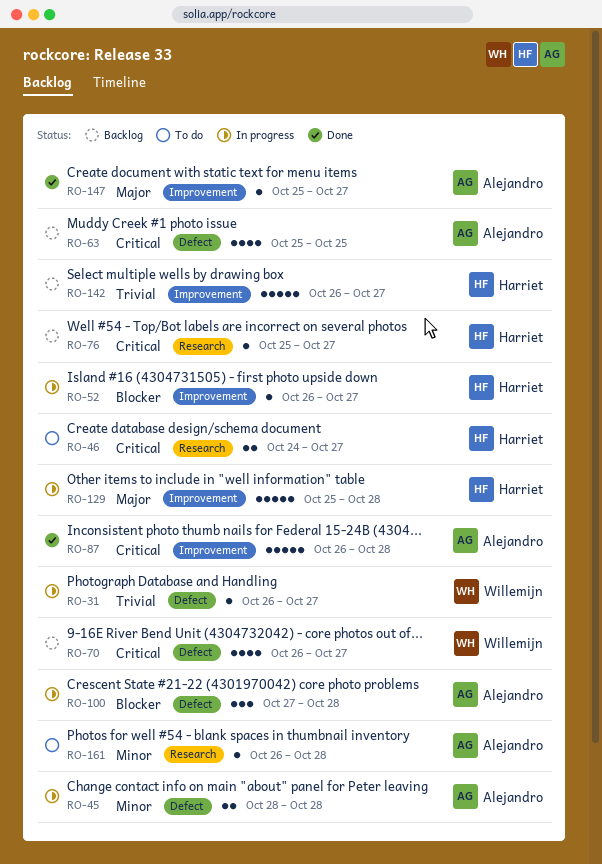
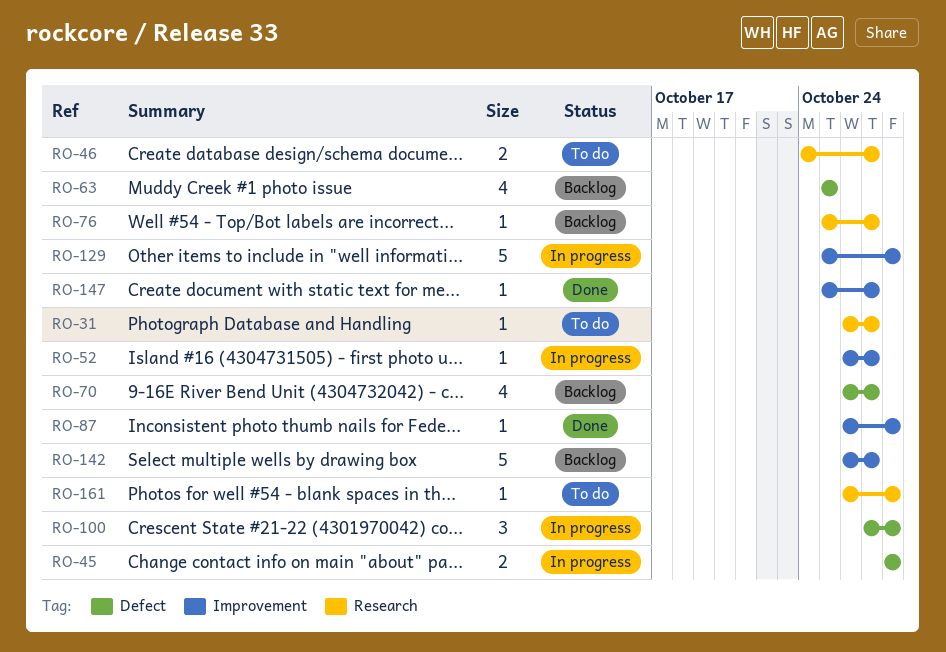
RO-31, status: In progress -> To do
RO-31, label: Defect -> Research
RO-87, estimate: 5 -> 1

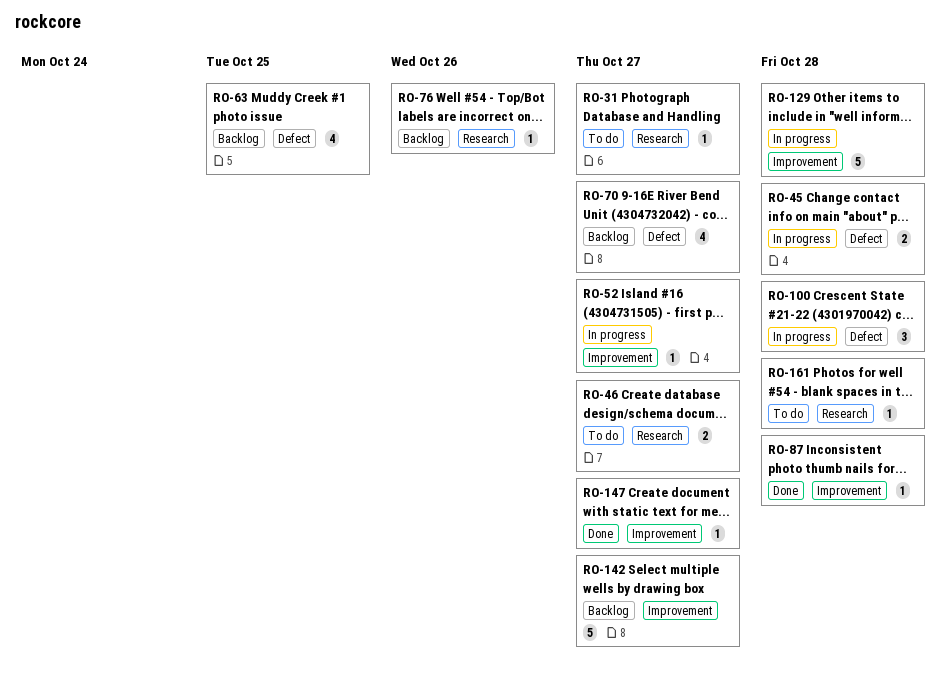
RO-76, due: Oct 27 -> Oct 26

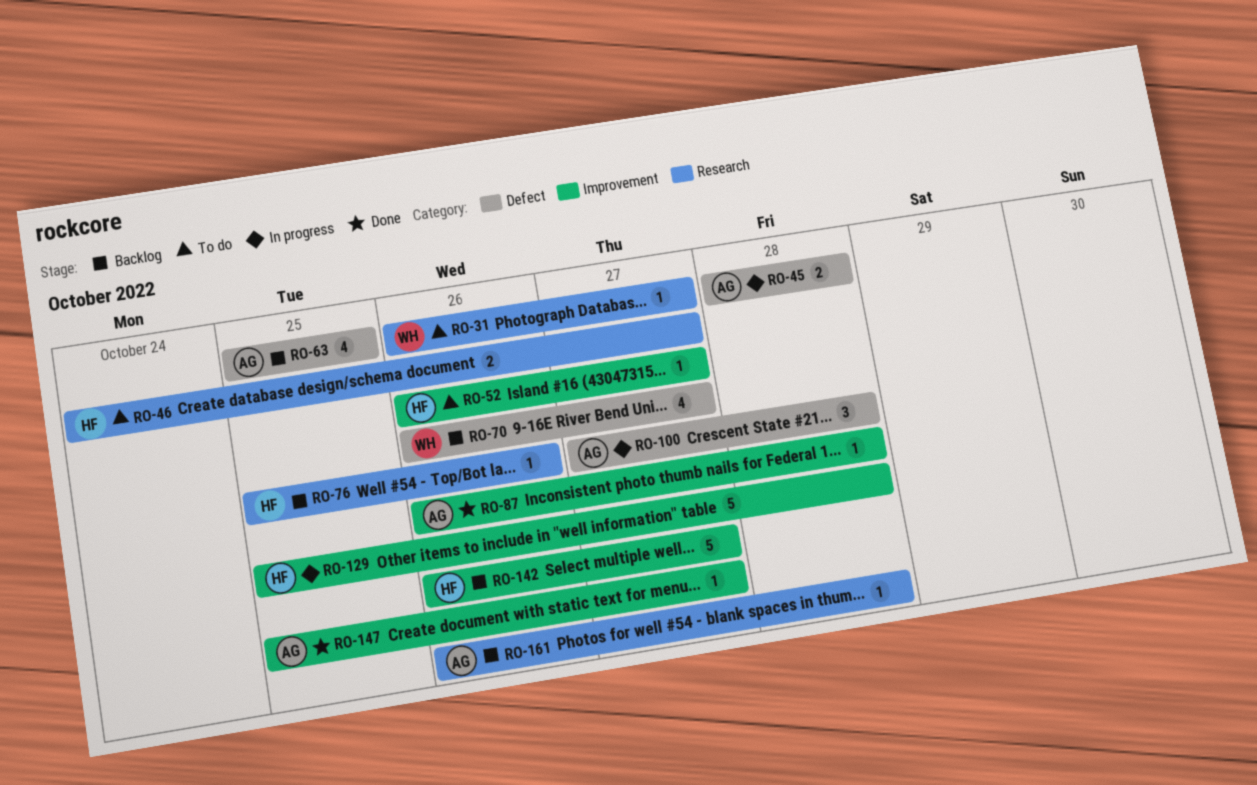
RO-52, status: In progress -> To do
RO-161, status: To do -> Backlog

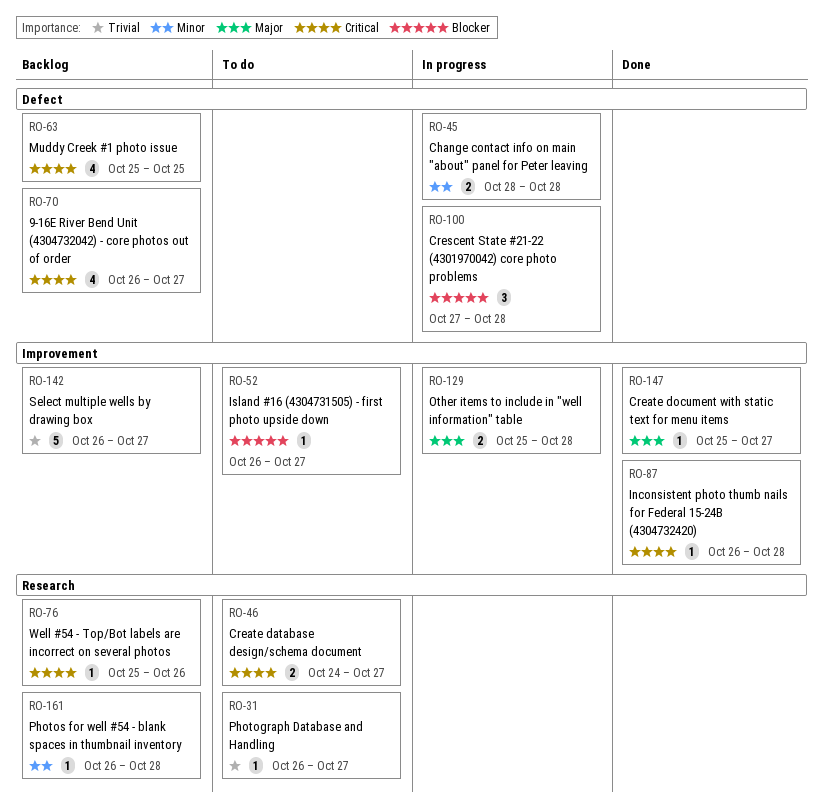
RO-129, estimate: 5 -> 2

